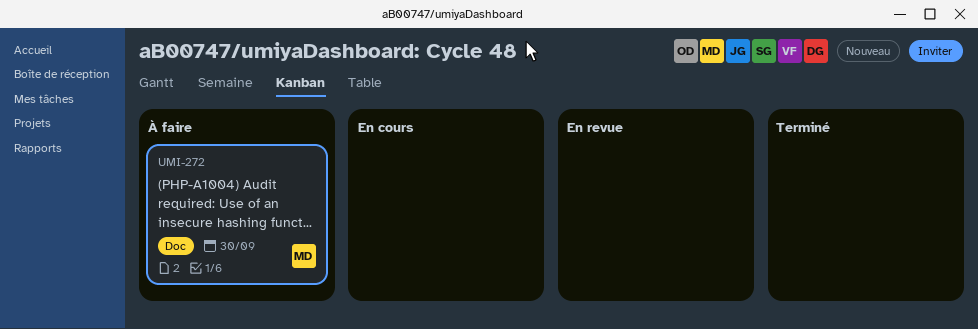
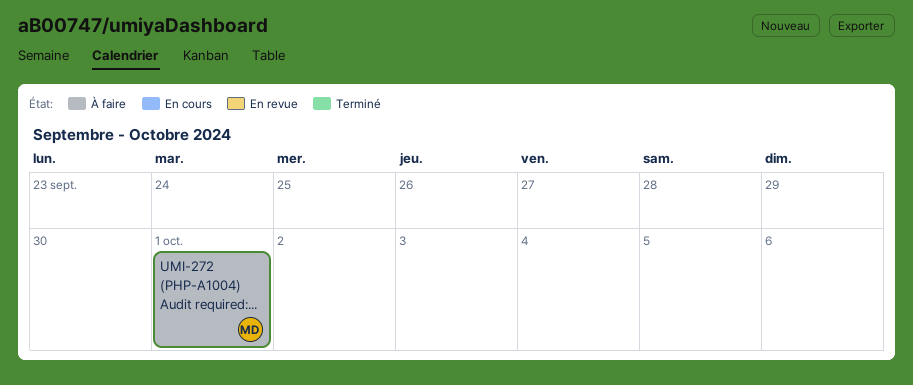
UMI-272, due: Sep 30 -> Oct 1

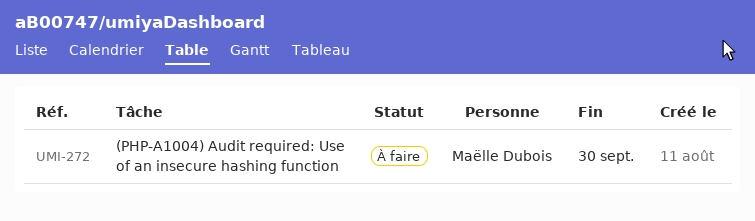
UMI-272, due: Oct 1 -> Sep 30

